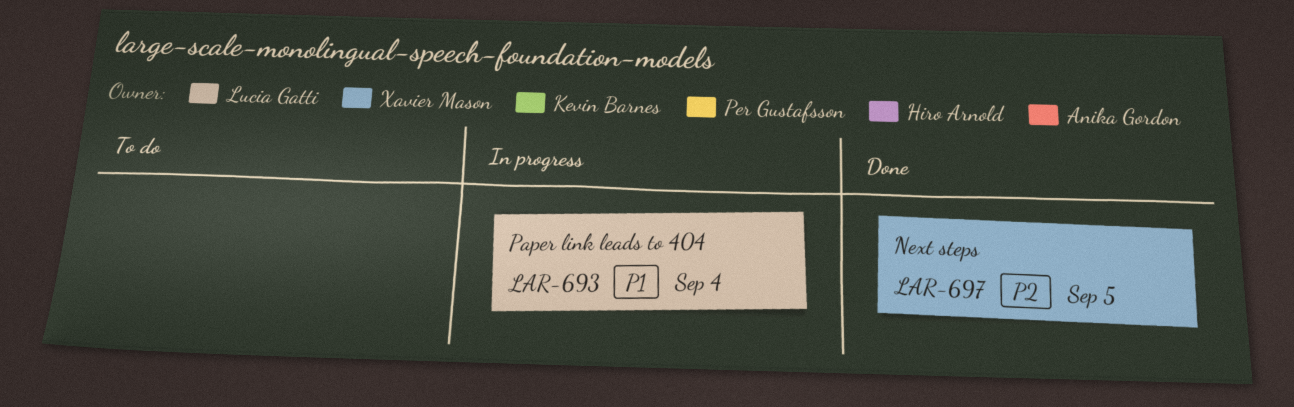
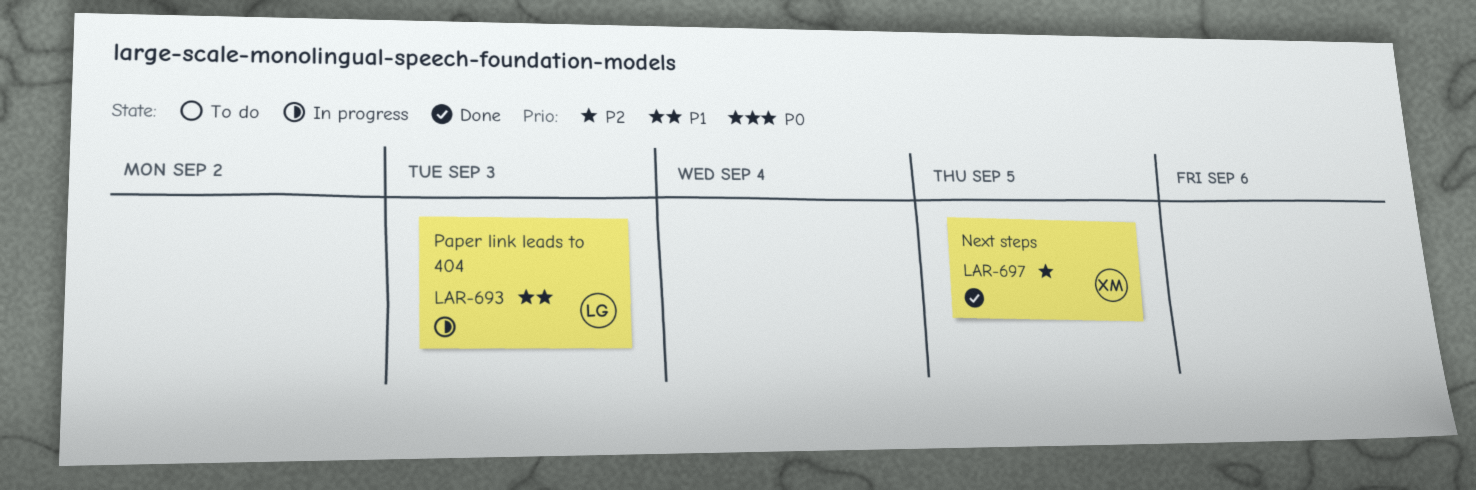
LAR-693, due: Sep 4 -> Sep 3

